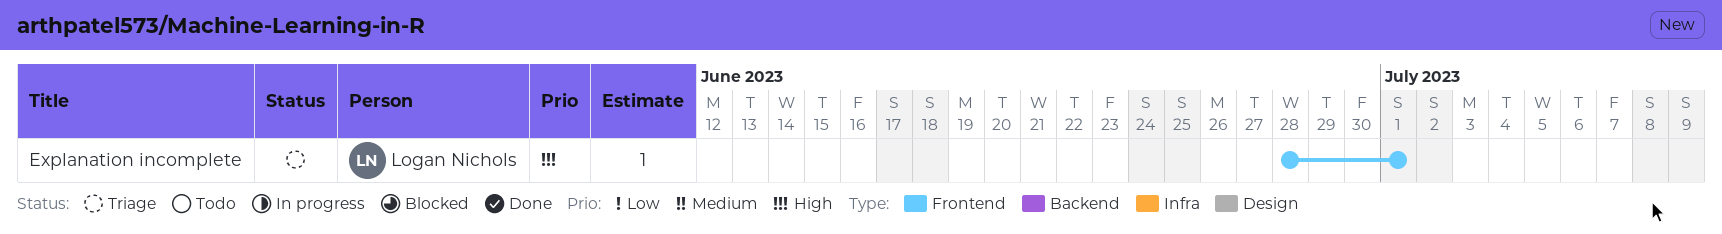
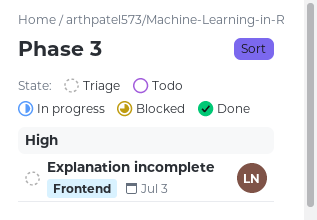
Explanation incomplete, due: Jul 1 -> Jul 3

